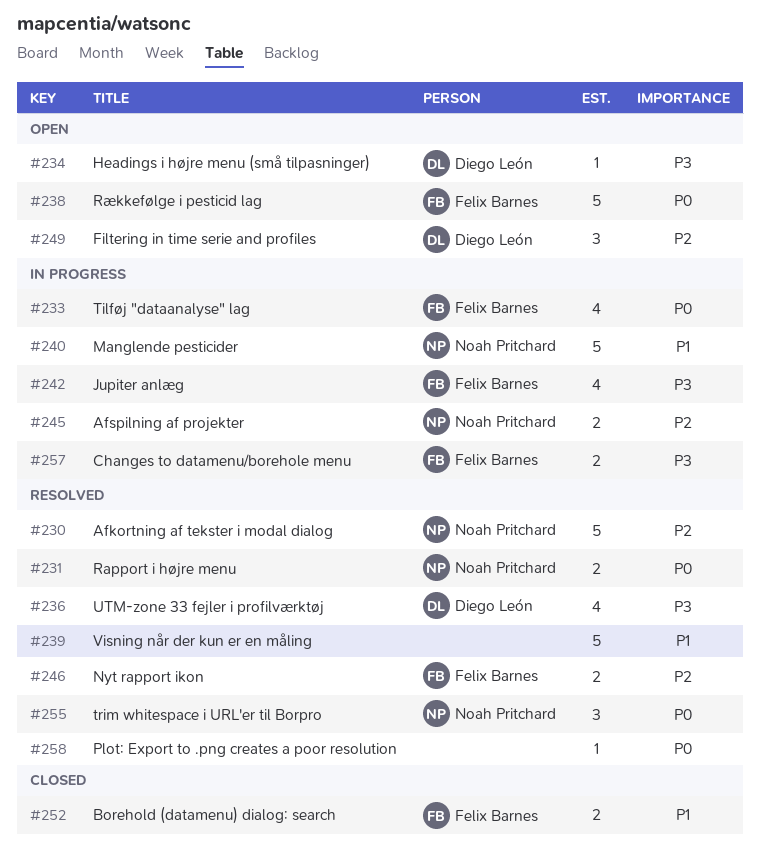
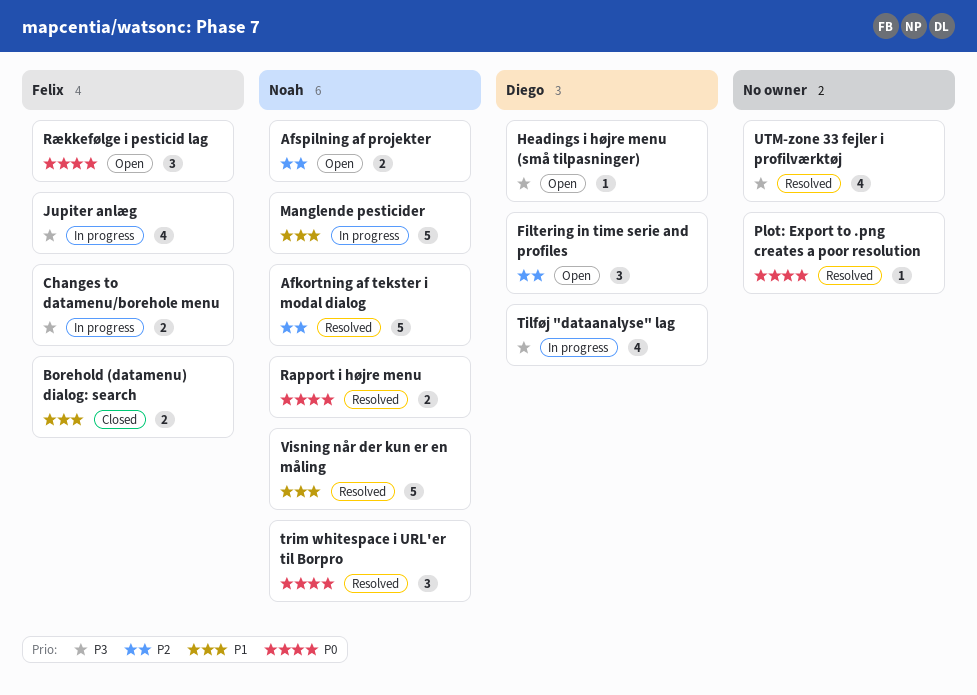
Afspilning af projekter, status: In progress -> Open
Nyt rapport ikon: present -> none
Rækkefølge i pesticid lag, estimate: 5 -> 3
Tilføj "dataanalyse" lag, owner: Felix Barnes -> Diego León
Tilføj "dataanalyse" lag, priority: P0 -> P3
UTM-zone 33 fejler i profilværktøj, owner: Diego León -> none
Visning når der kun er en måling, owner: none -> Noah Pritchard

